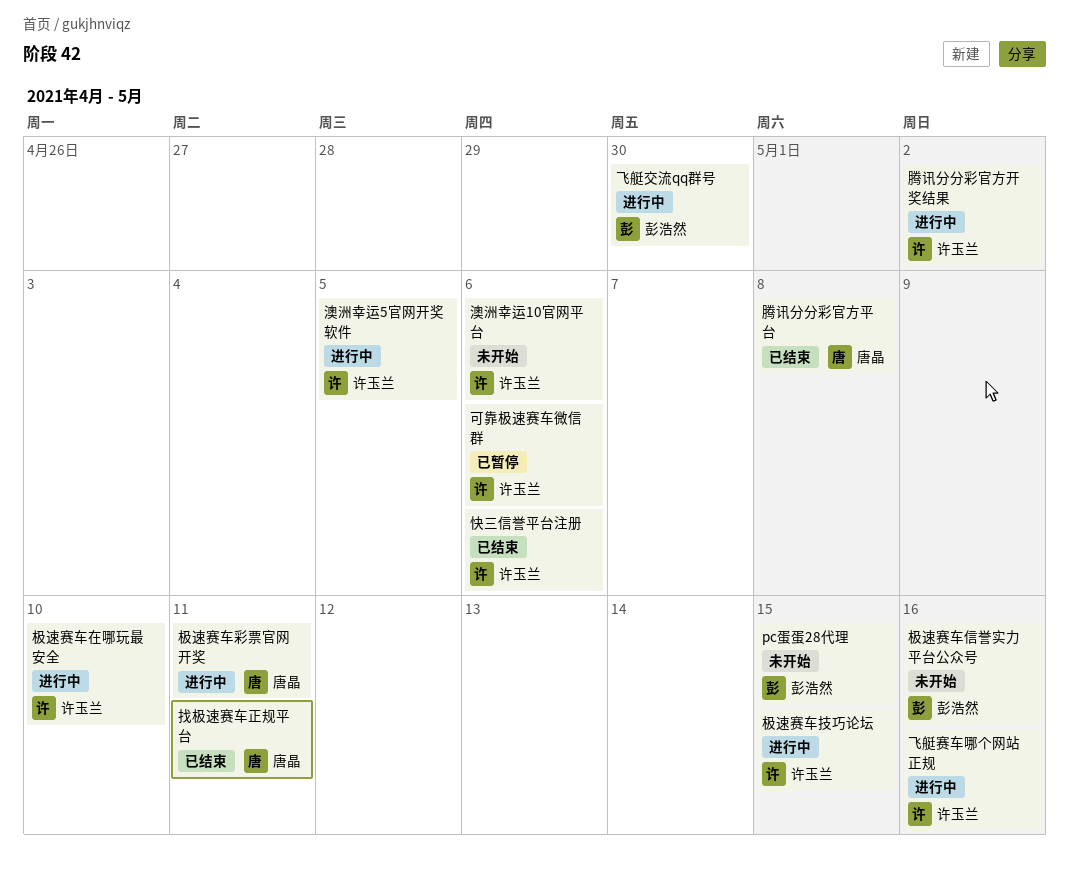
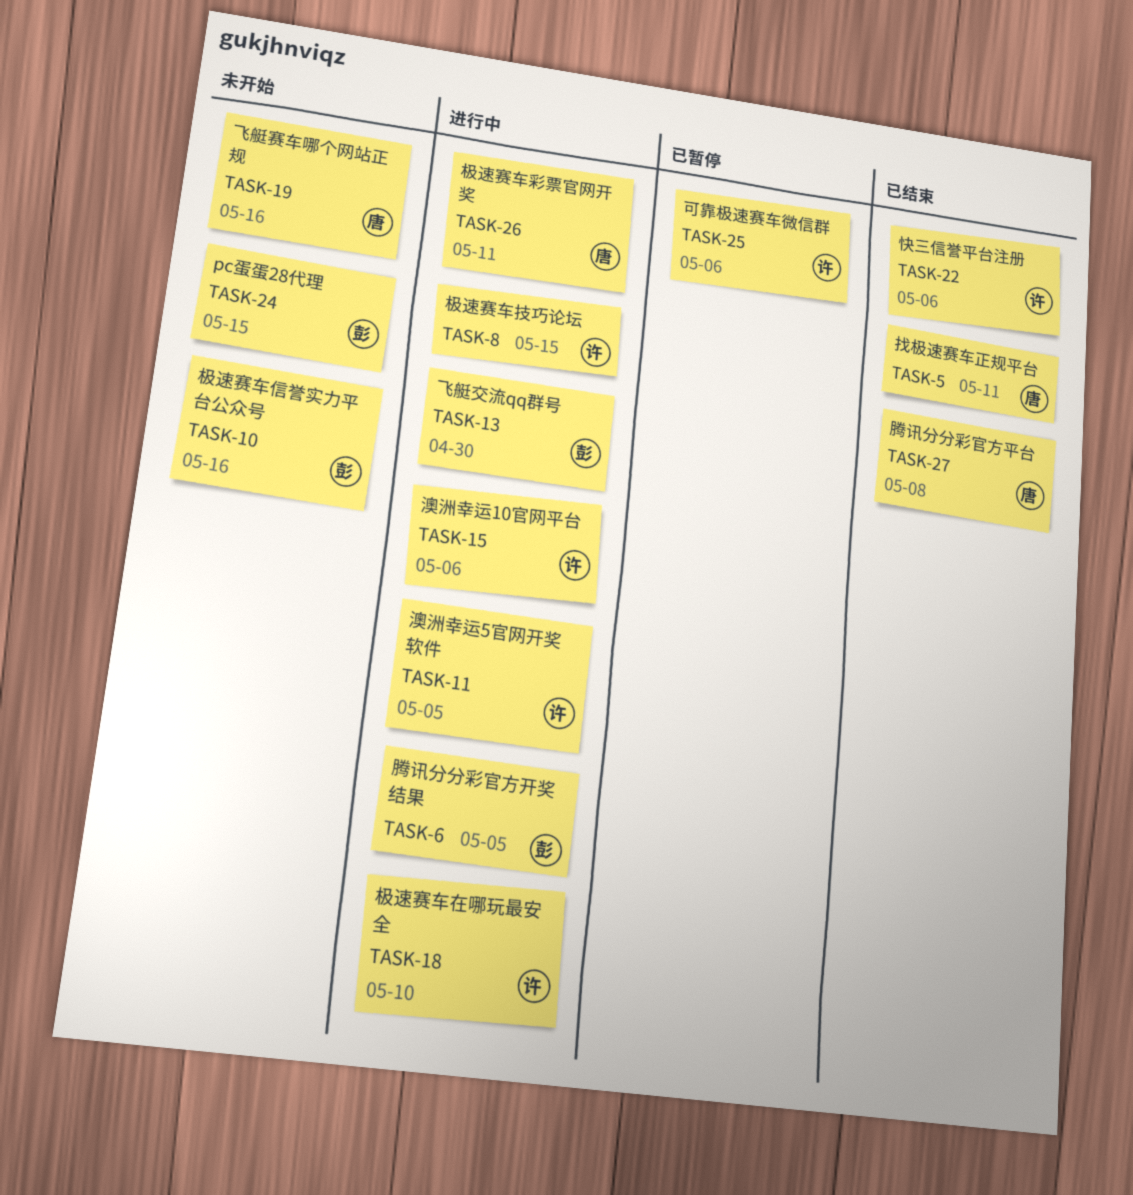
澳洲幸运10官网平台, status: 未开始 -> 进行中
腾讯分分彩官方开奖结果, owner: 许玉兰 -> 彭浩然
腾讯分分彩官方开奖结果, due: May 2 -> May 5
飞艇赛车哪个网站正规, status: 进行中 -> 未开始
飞艇赛车哪个网站正规, owner: 许玉兰 -> 唐晶

